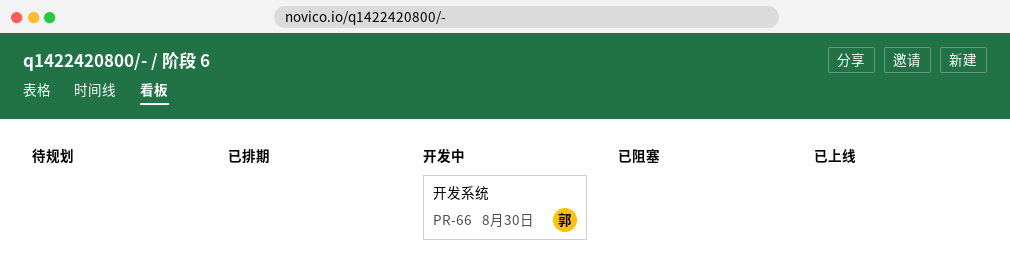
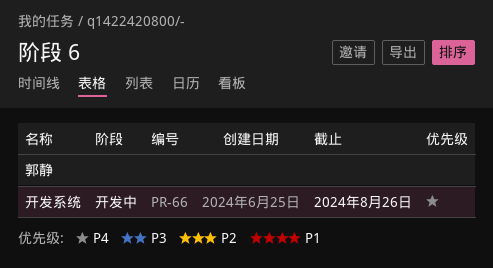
PR-66, due: Aug 30 -> Aug 26

